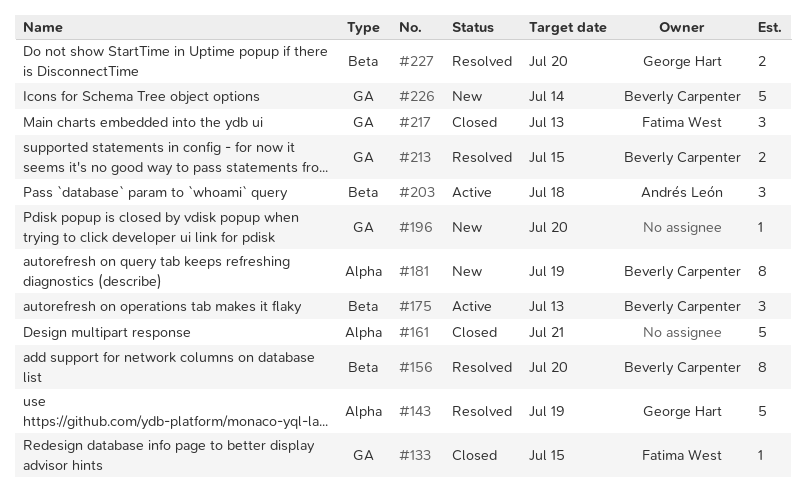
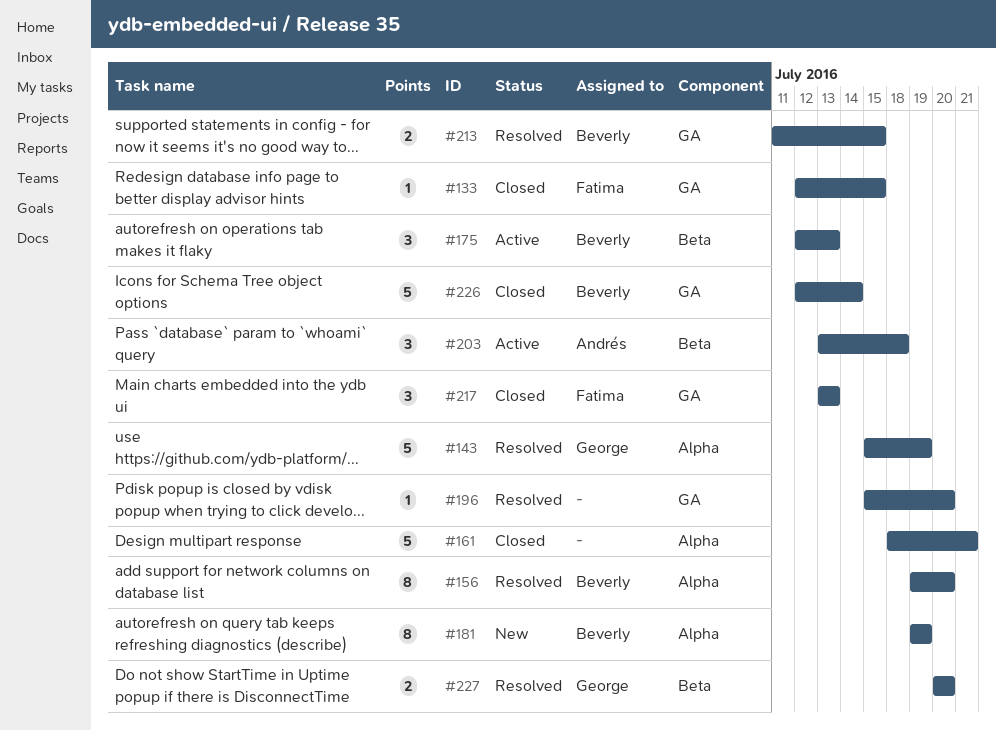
#156, label: Beta -> Alpha
#196, status: New -> Resolved
#226, status: New -> Closed

